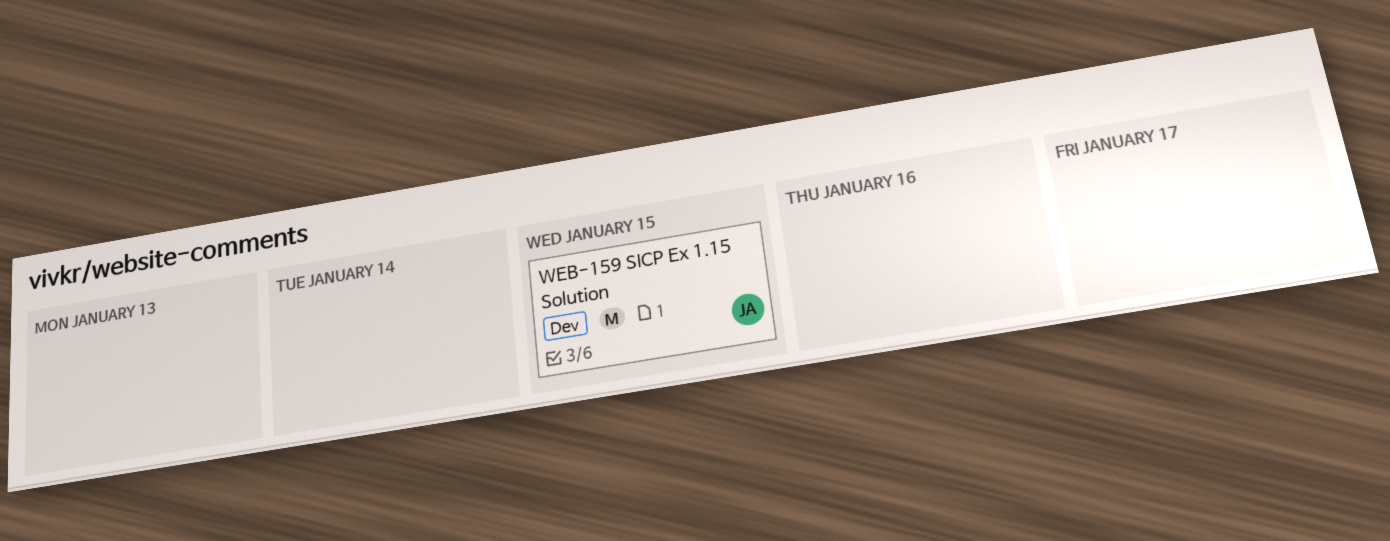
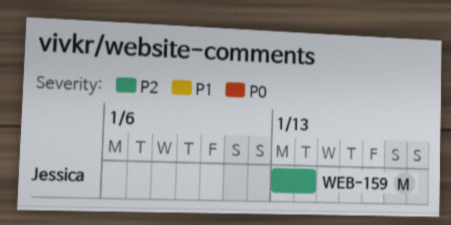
WEB-159, due: Jan 15 -> Jan 14

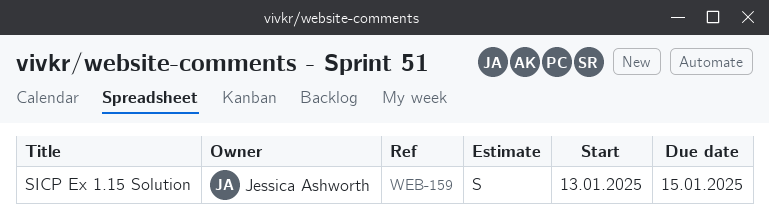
WEB-159, estimate: M -> S
WEB-159, due: Jan 14 -> Jan 15

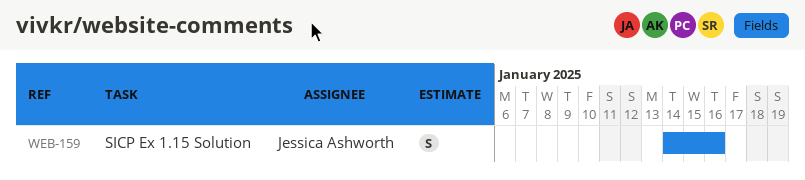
WEB-159, start: Jan 13 -> Jan 14
WEB-159, due: Jan 15 -> Jan 16

